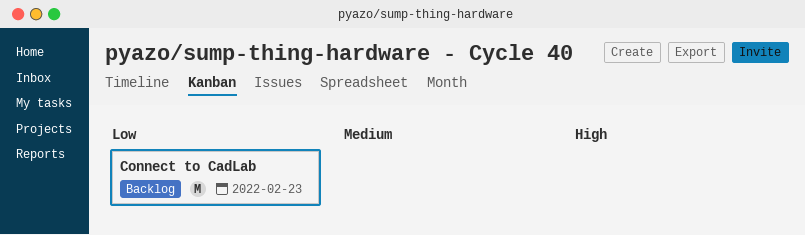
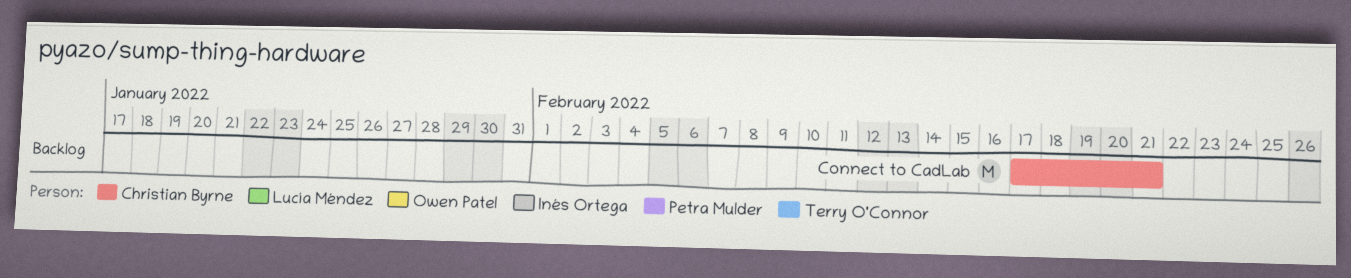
Connect to CadLab, due: Feb 23 -> Feb 21

